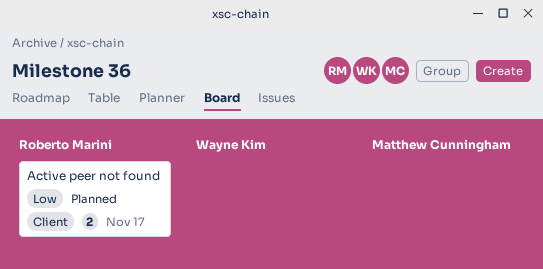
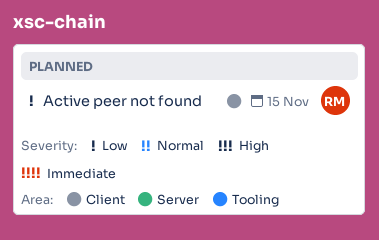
Active peer not found, due: Nov 17 -> Nov 15

